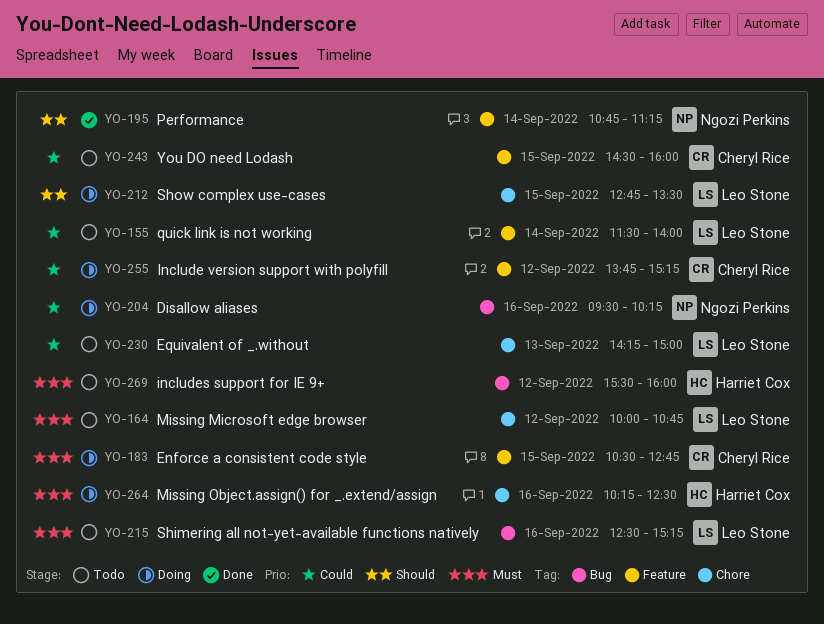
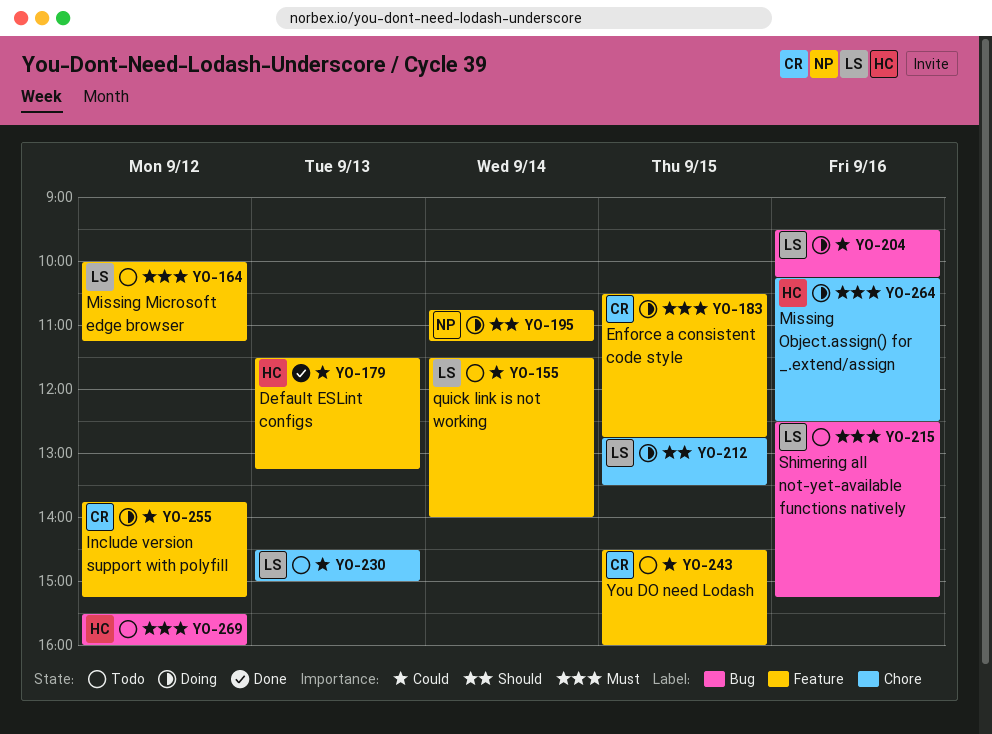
YO-164, label: Chore -> Feature
YO-164, ends: 10:45 -> 11:15
YO-179: none -> present
YO-195, status: Done -> Doing
YO-204, owner: Ngozi Perkins -> Leo Stone
YO-230, begins: 14:15 -> 14:30

